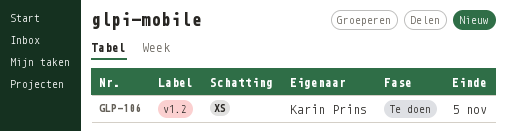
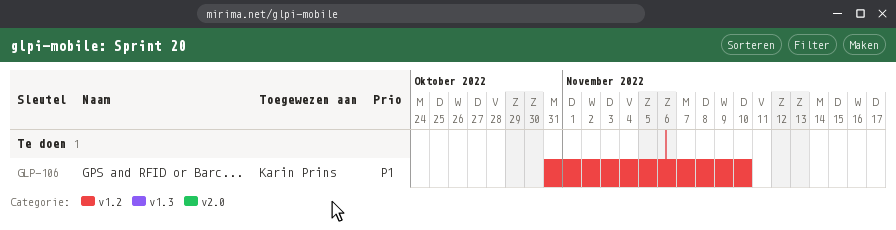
GLP-106, due: Nov 5 -> Nov 10

